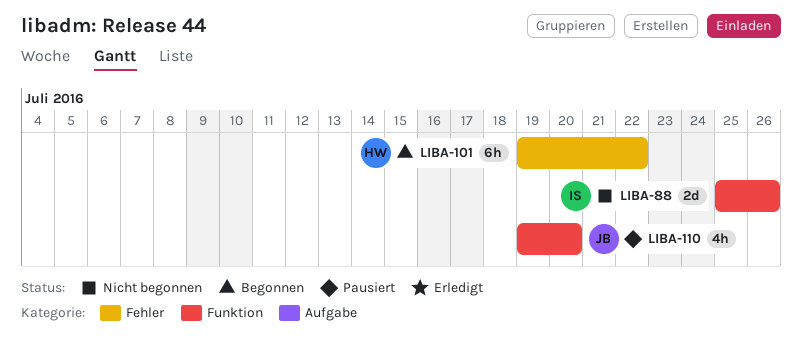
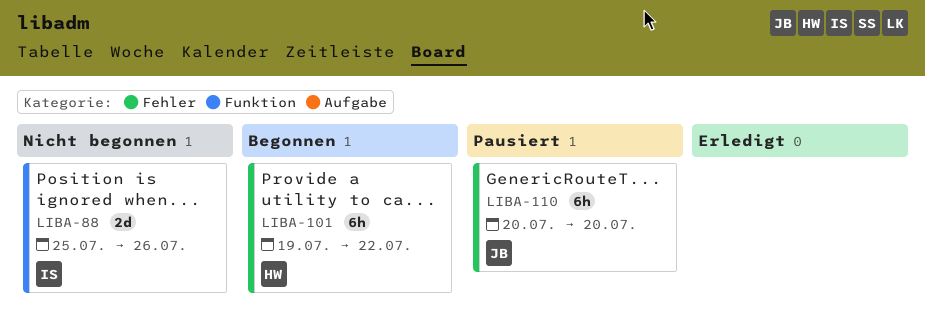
LIBA-110, label: Funktion -> Fehler
LIBA-110, estimate: 4h -> 6h
LIBA-110, start: Jul 19 -> Jul 20

